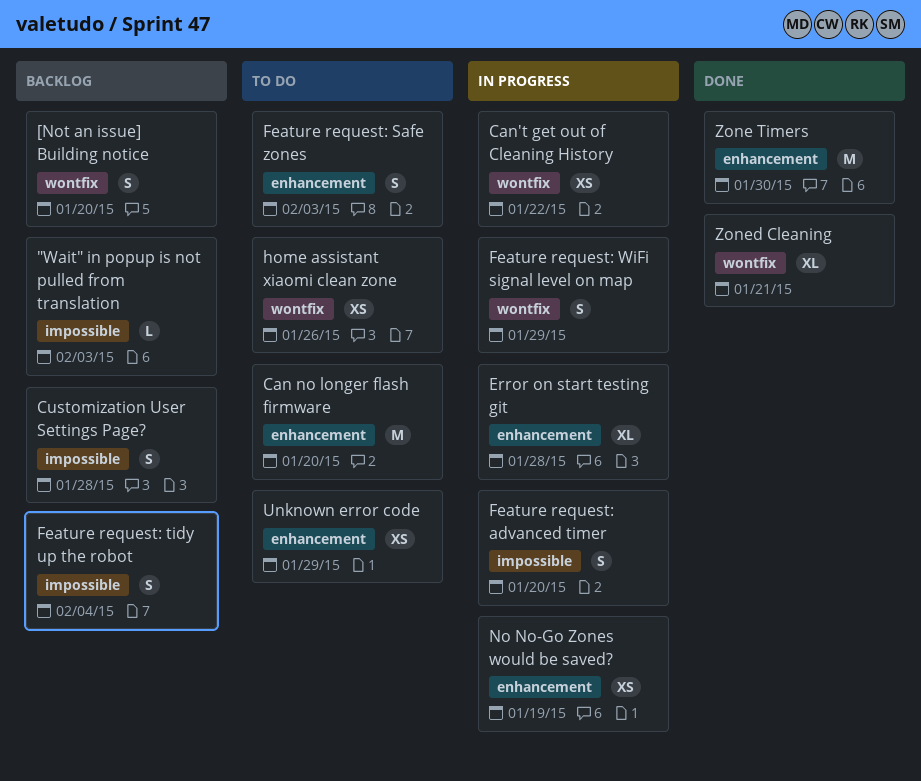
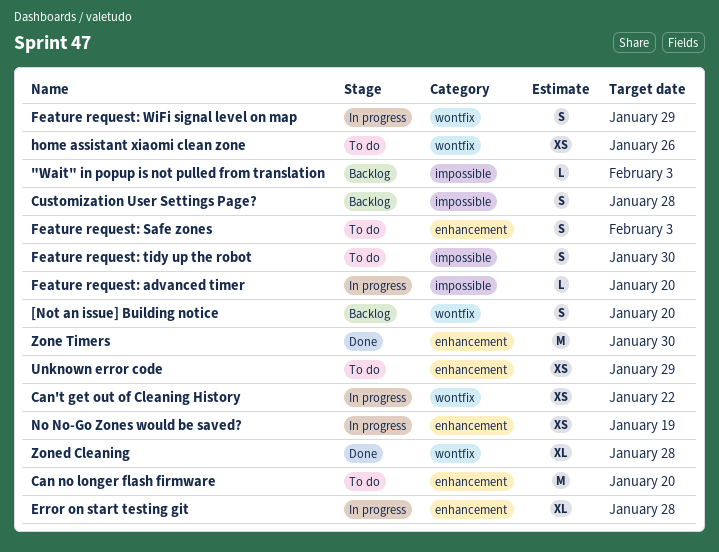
Feature request: advanced timer, estimate: S -> L
Feature request: tidy up the robot, status: Backlog -> To do
Feature request: tidy up the robot, due: Feb 4 -> Jan 30
Zoned Cleaning, due: Jan 21 -> Jan 28

